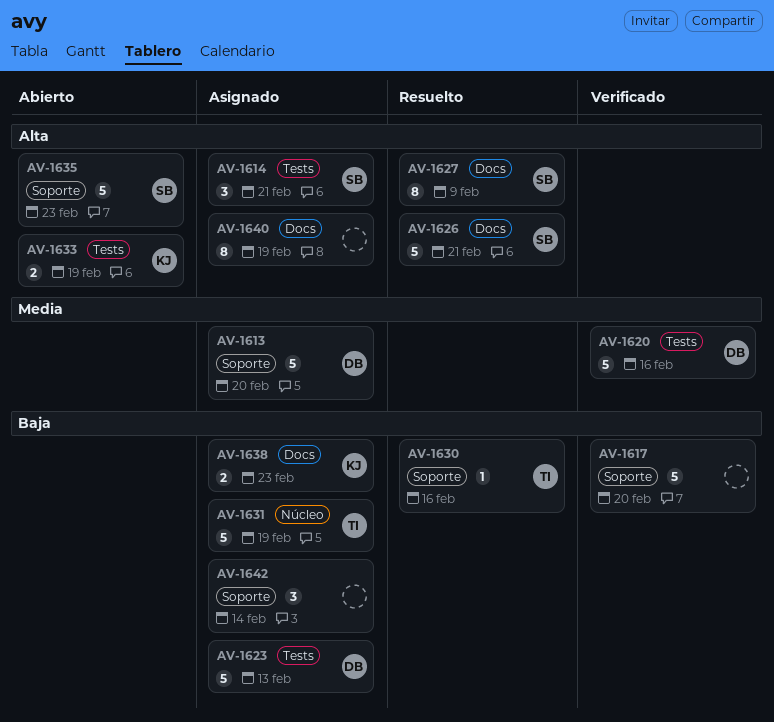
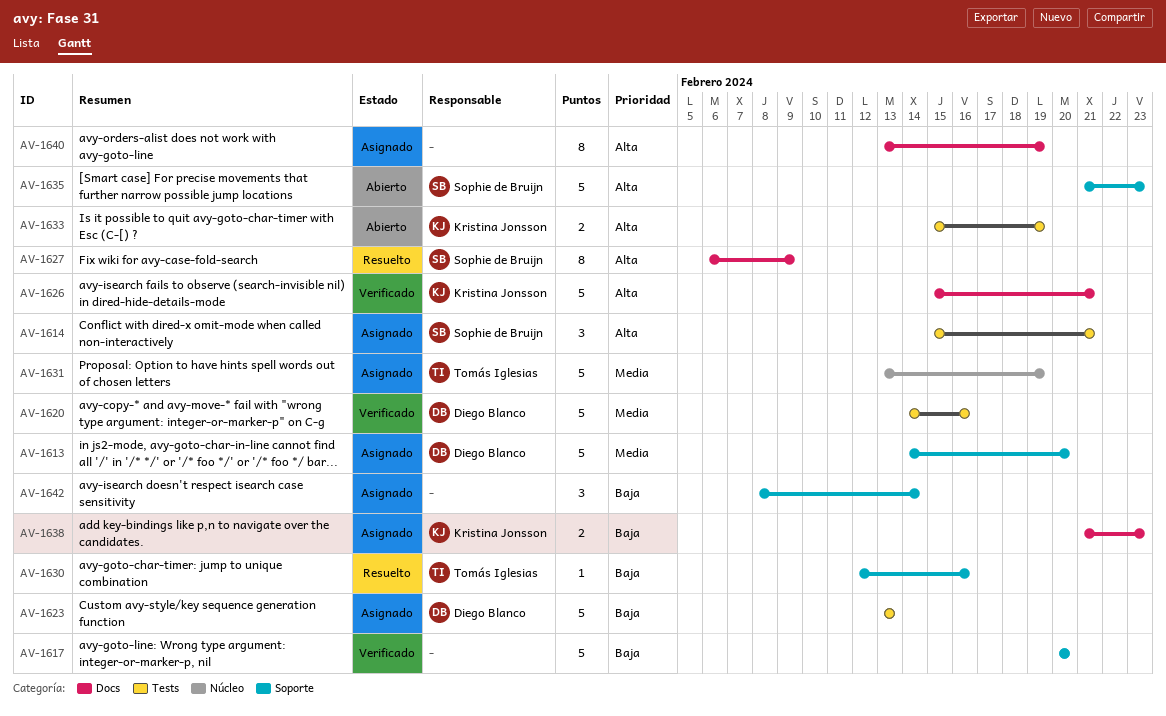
AV-1626, status: Resuelto -> Verificado
AV-1626, owner: Sophie de Bruijn -> Kristina Jonsson
AV-1631, priority: Baja -> Media

